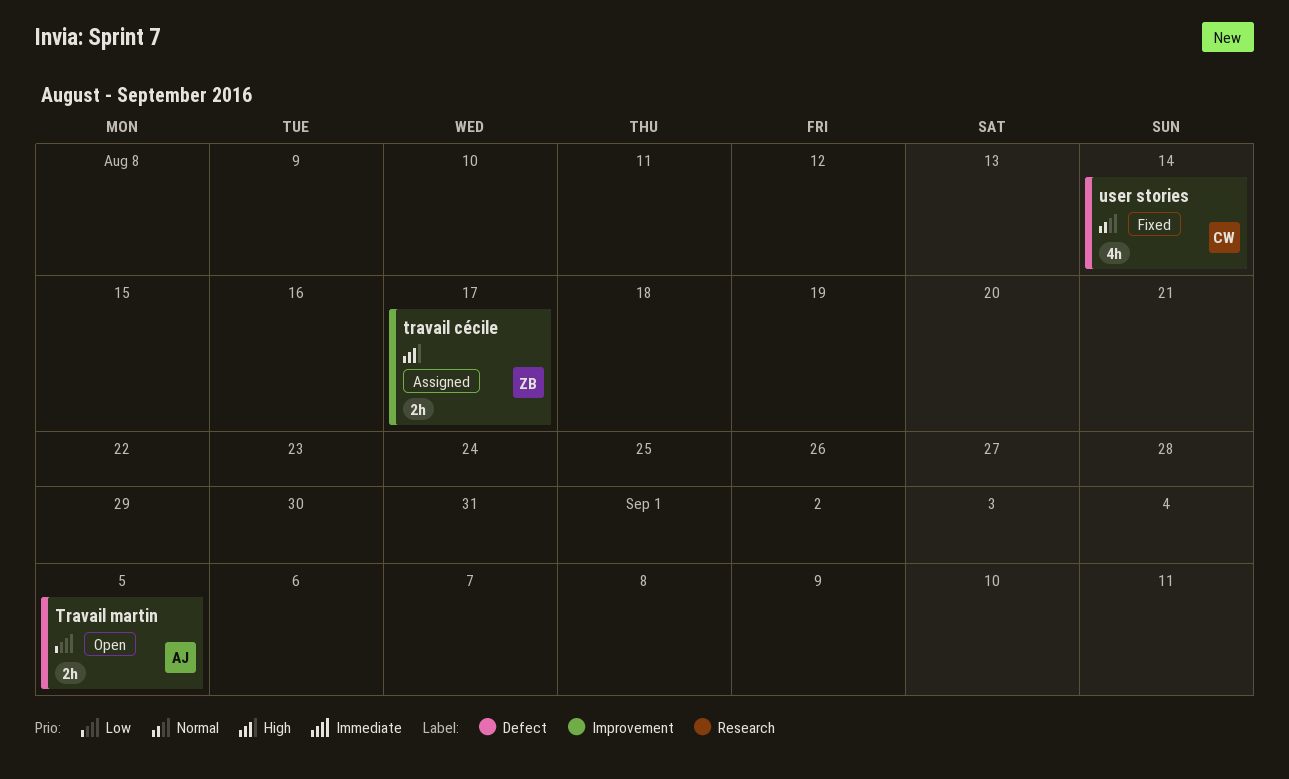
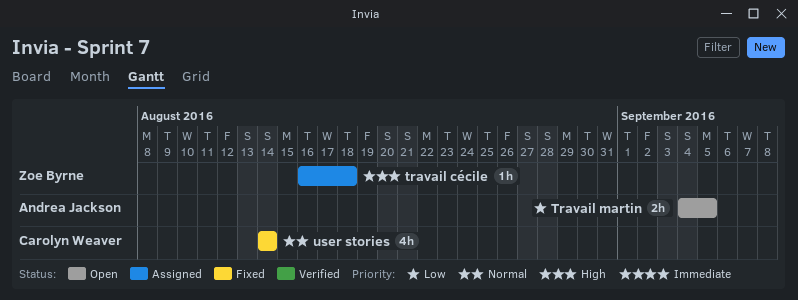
travail cécile, estimate: 2h -> 1h
travail cécile, due: Aug 17 -> Aug 18

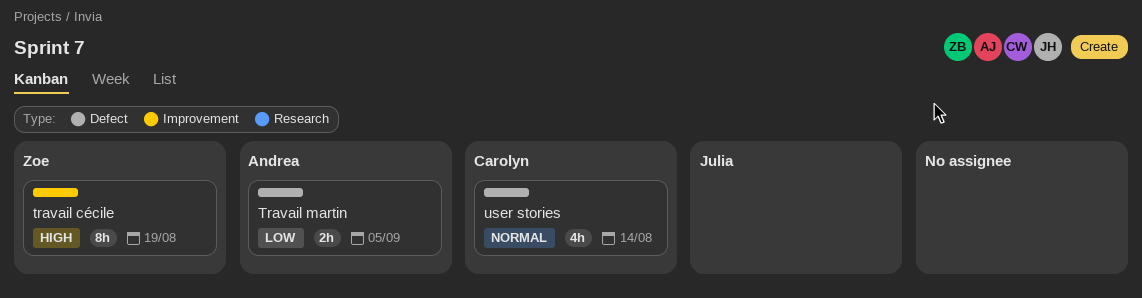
travail cécile, estimate: 1h -> 8h
travail cécile, due: Aug 18 -> Aug 19

